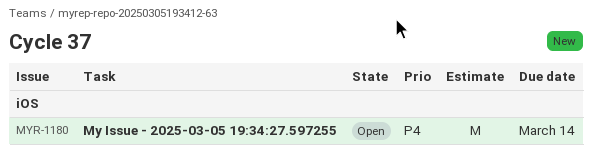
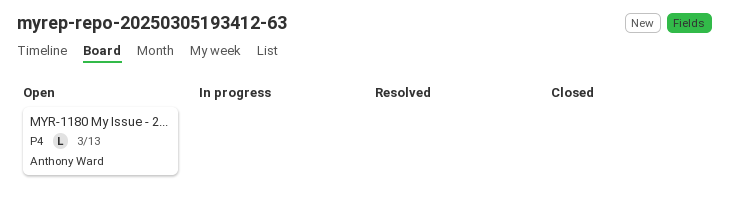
MYR-1180, estimate: M -> L
MYR-1180, due: Mar 14 -> Mar 13

